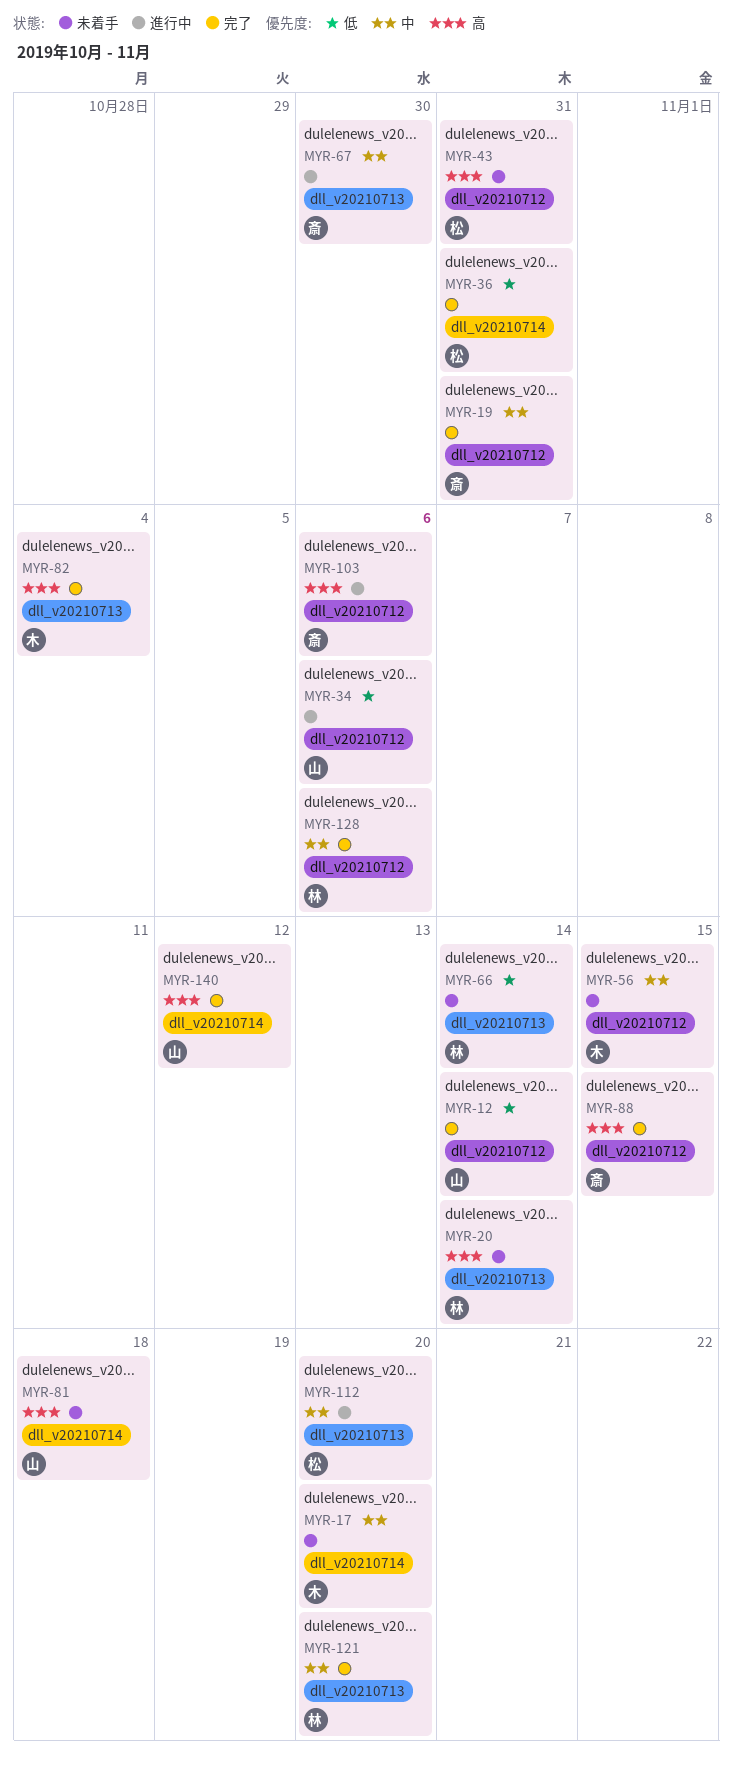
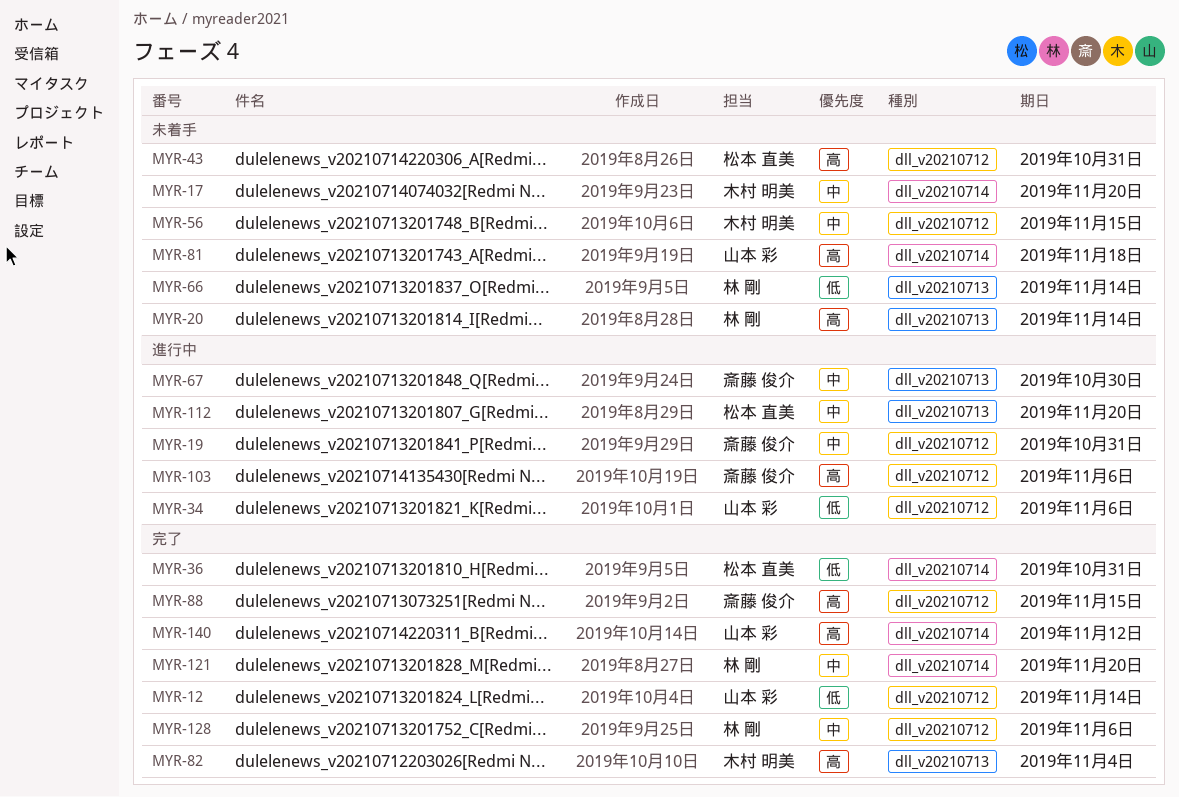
MYR-19, status: 完了 -> 進行中
MYR-121, label: dll_v20210713 -> dll_v20210714

